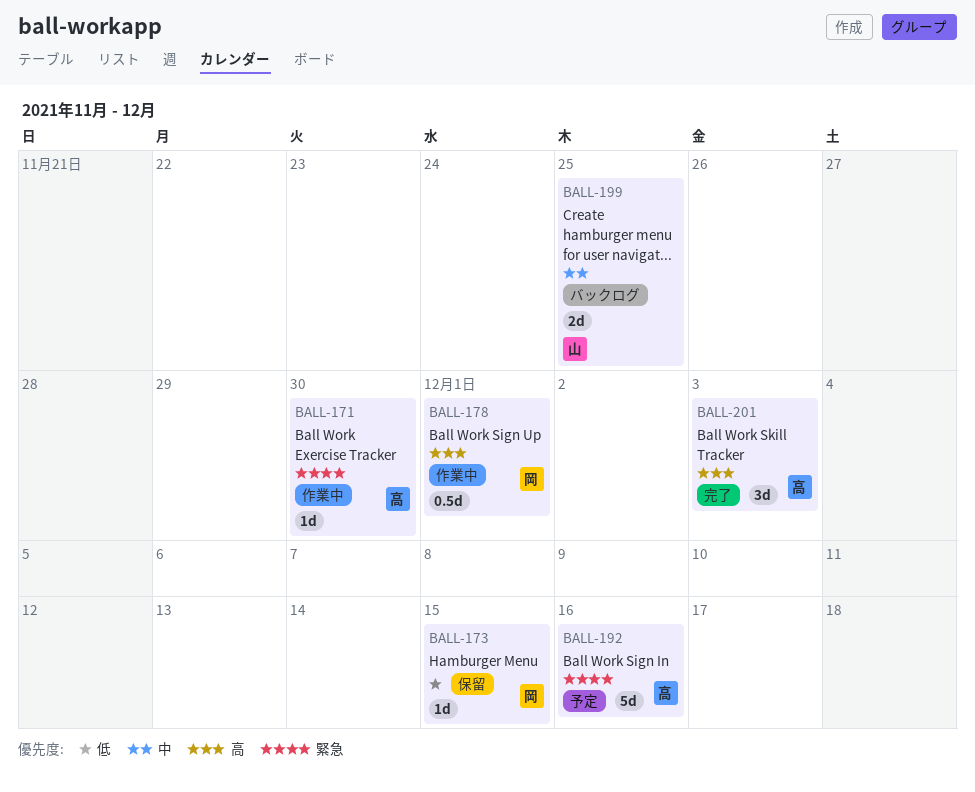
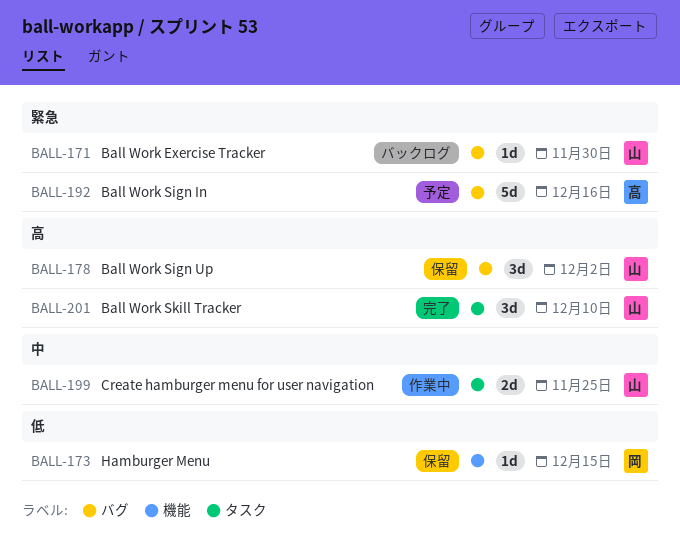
BALL-171, status: 作業中 -> バックログ
BALL-171, owner: 高 -> 山
BALL-178, status: 作業中 -> 保留
BALL-178, owner: 岡 -> 山
BALL-178, estimate: 0.5d -> 3d
BALL-178, due: Dec 1 -> Dec 2
BALL-199, status: バックログ -> 作業中
BALL-201, owner: 高 -> 山
BALL-201, due: Dec 3 -> Dec 10

